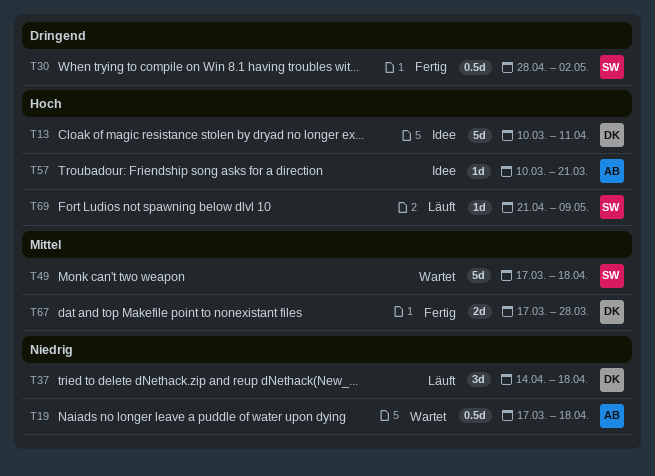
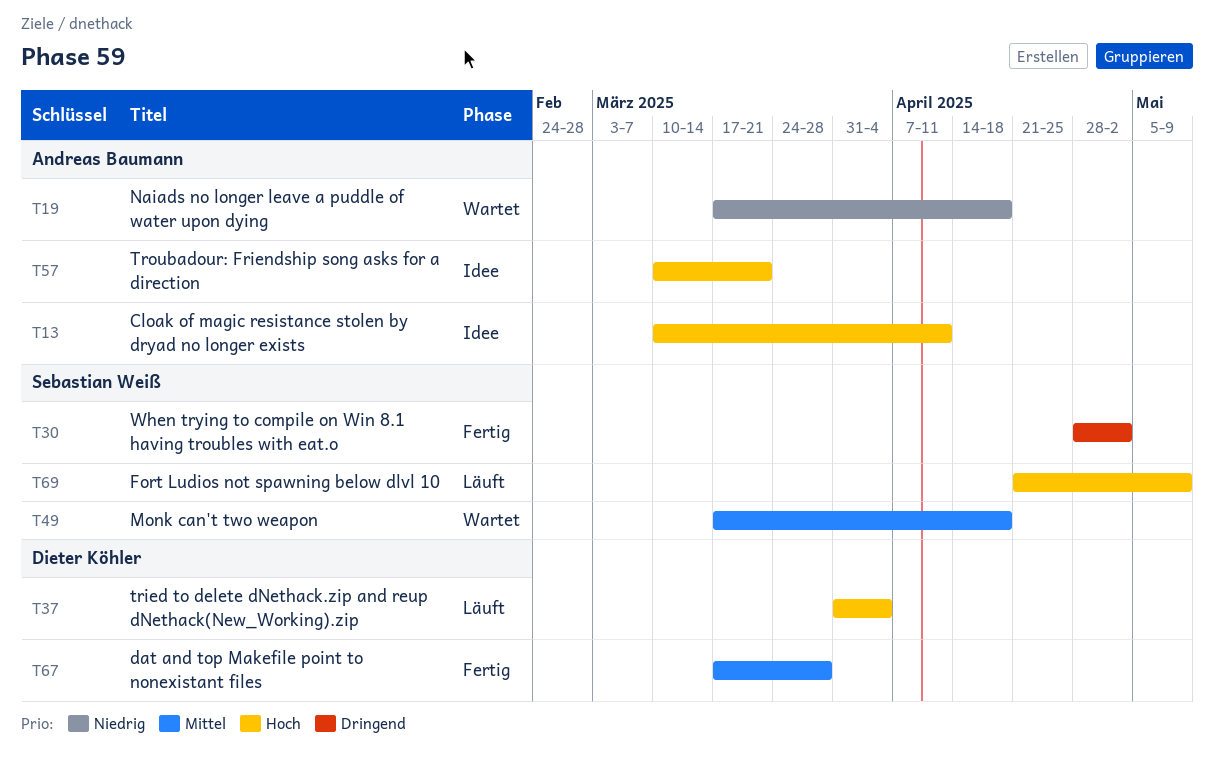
T13, owner: Dieter Köhler -> Andreas Baumann
T37, priority: Niedrig -> Hoch
T37, start: Apr 14 -> Mar 31
T37, due: Apr 18 -> Apr 4

